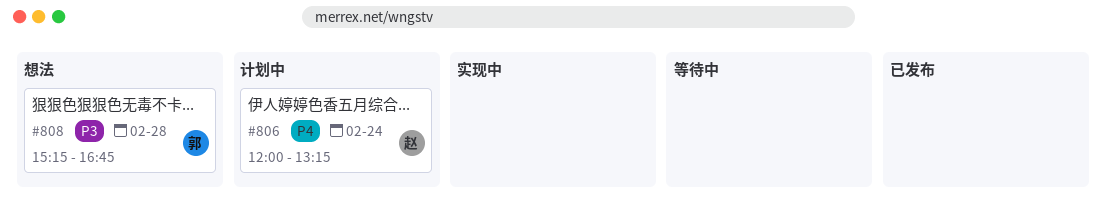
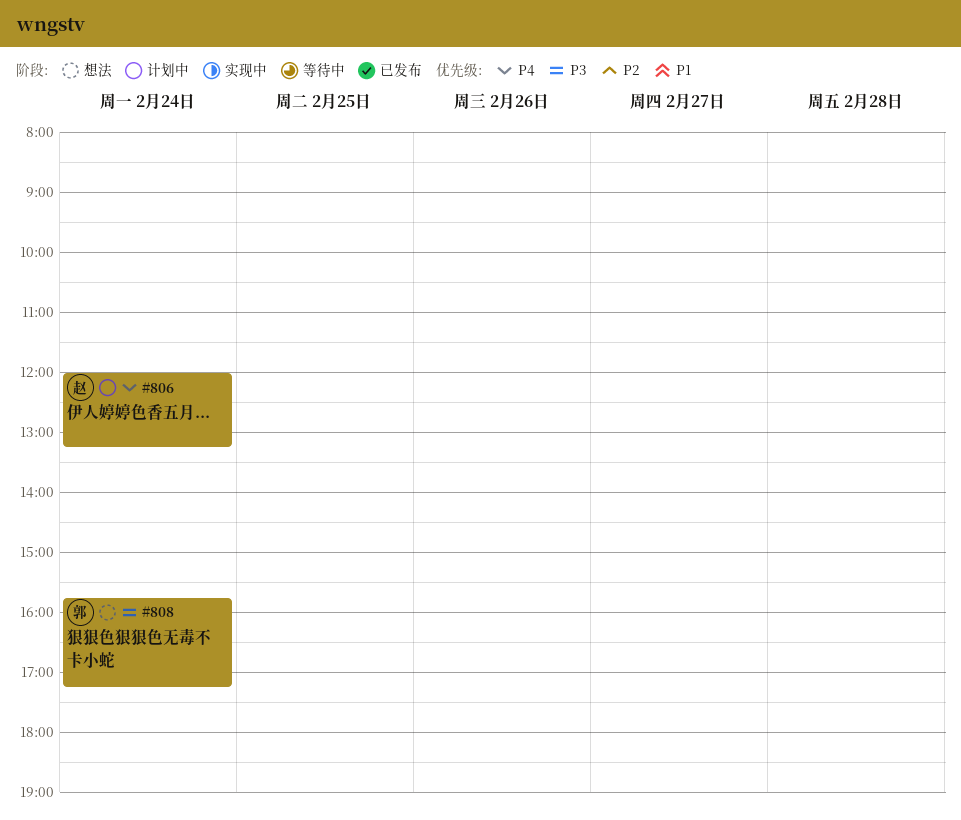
#808, day: Feb 28 -> Feb 24
#808, begins: 15:15 -> 15:45
#808, ends: 16:45 -> 17:15

